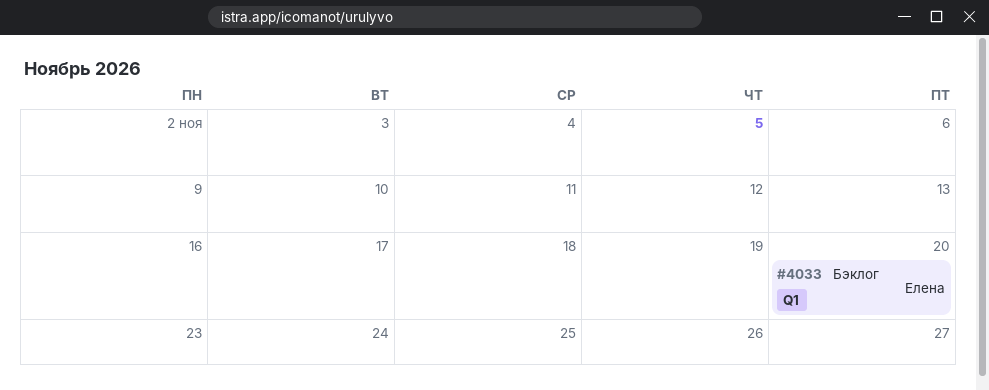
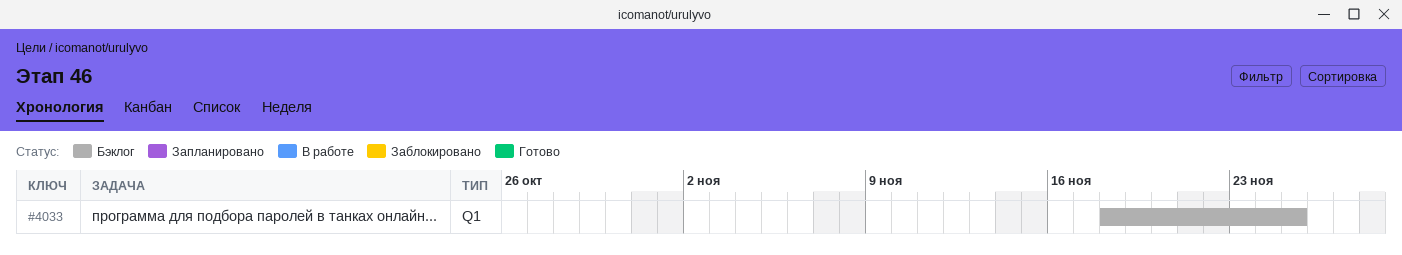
#4033, due: Nov 20 -> Nov 25

